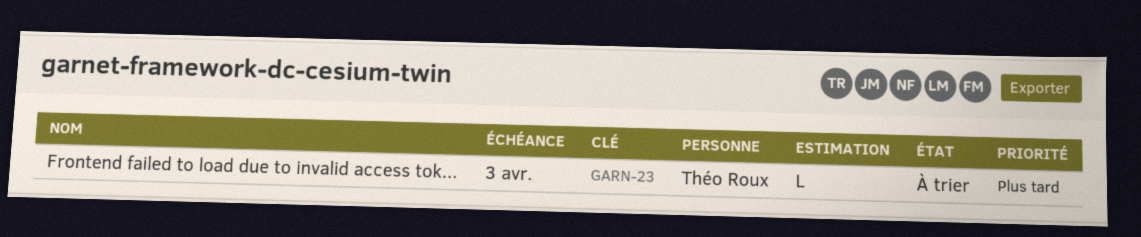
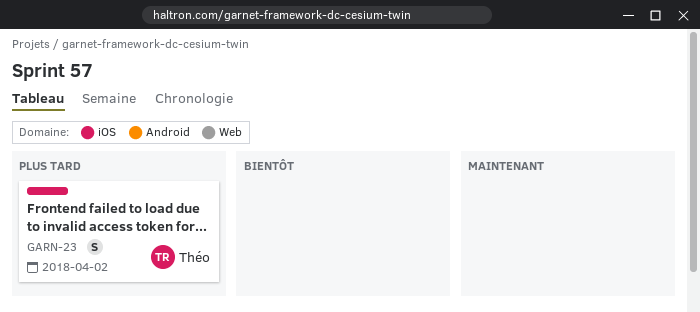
GARN-23, estimate: L -> S
GARN-23, due: Apr 3 -> Apr 2

